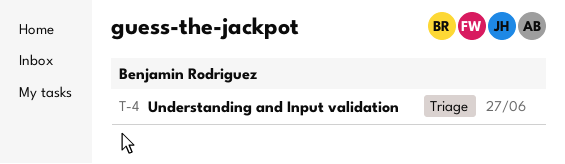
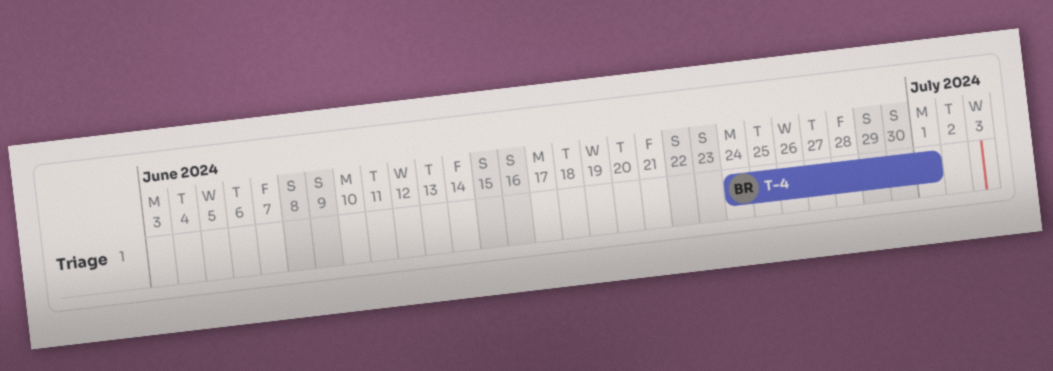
T-4, due: Jun 27 -> Jul 1

